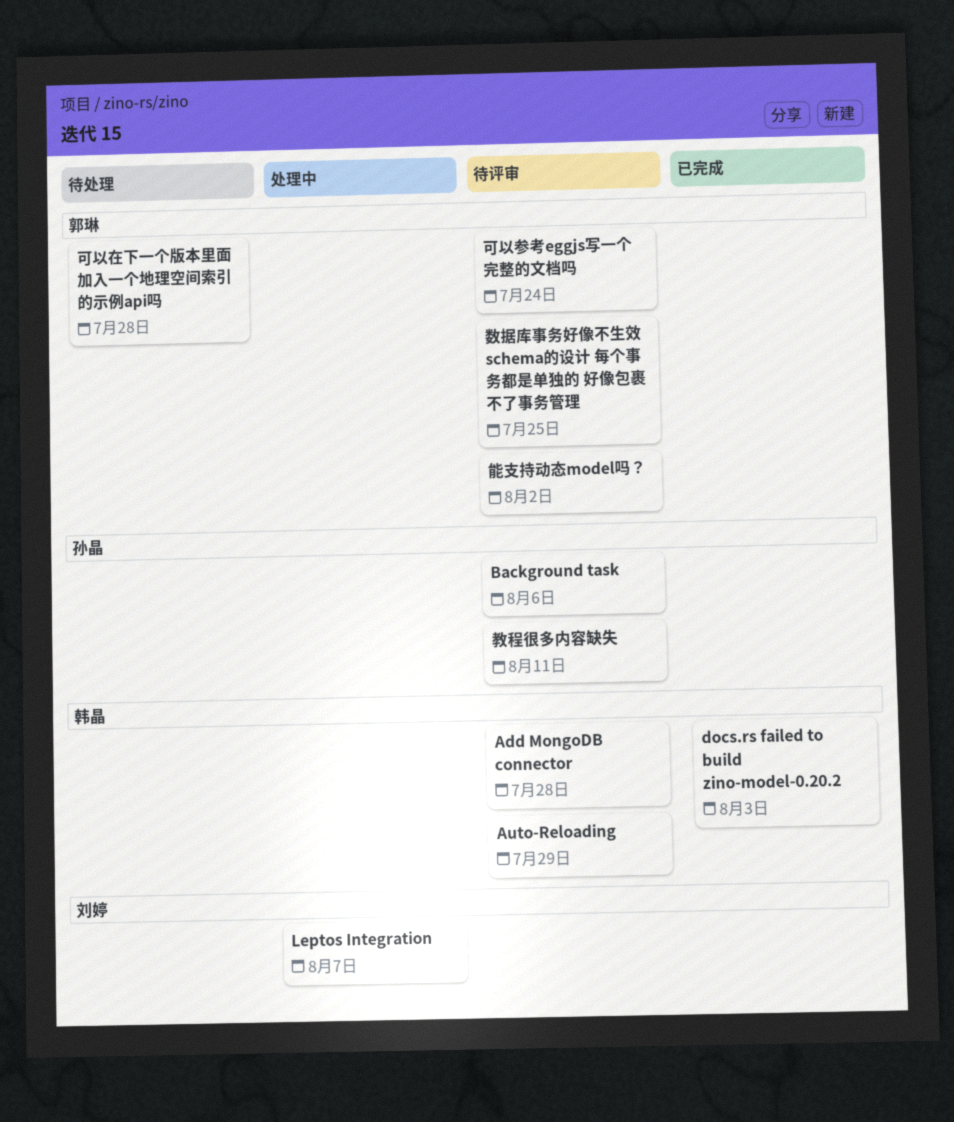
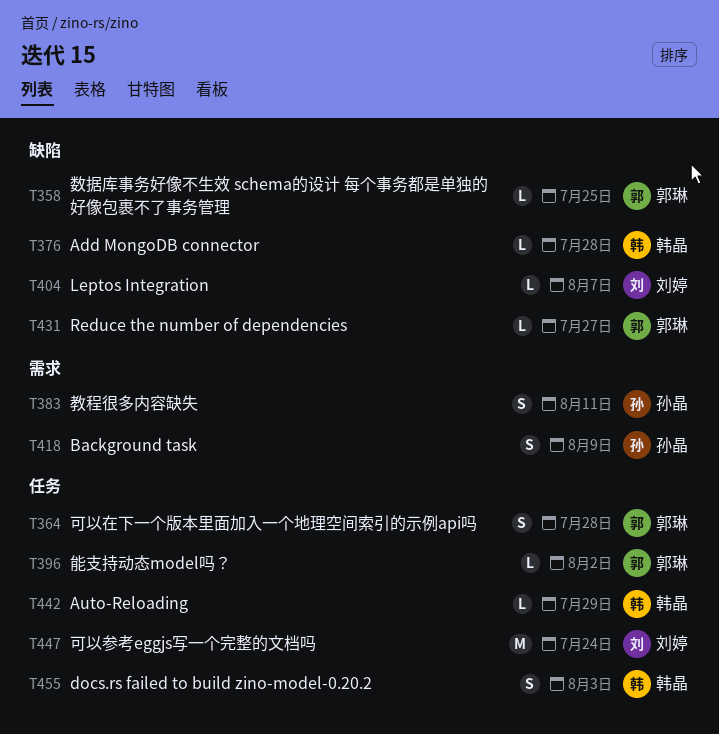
Background task, due: Aug 6 -> Aug 9
Reduce the number of dependencies: none -> present
可以参考eggjs写一个完整的文档吗, owner: 郭琳 -> 刘婷

